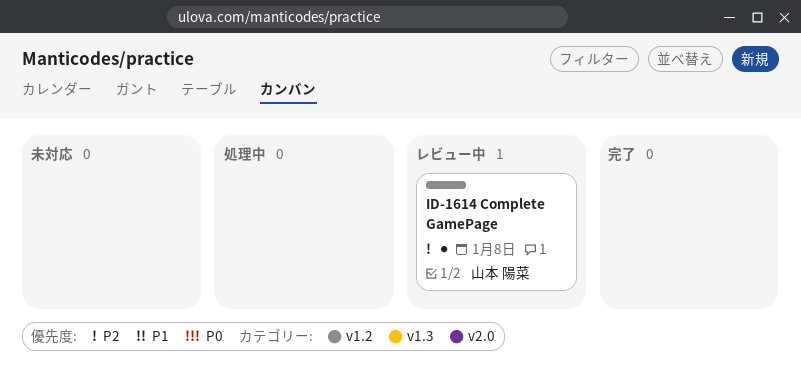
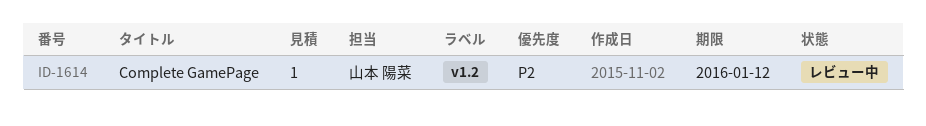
ID-1614, due: Jan 8 -> Jan 12

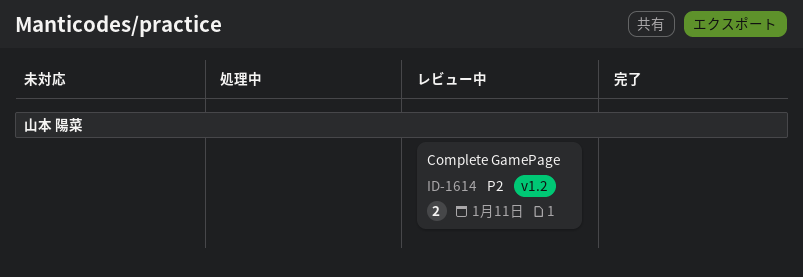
ID-1614, estimate: 1 -> 2
ID-1614, due: Jan 12 -> Jan 11

